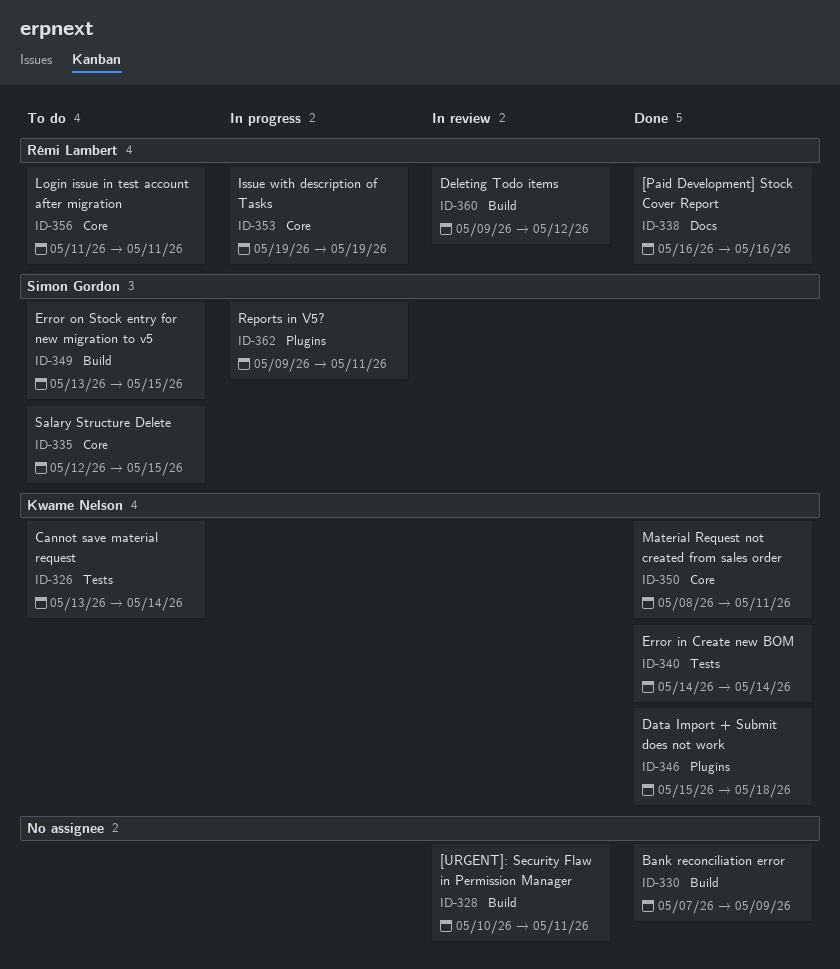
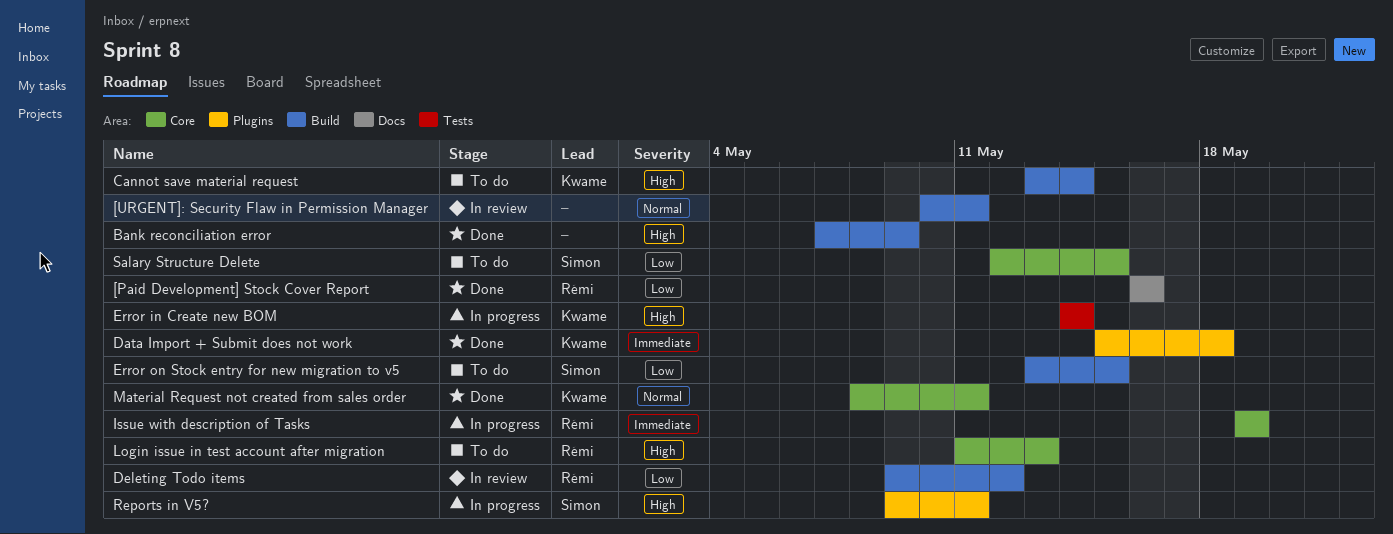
Cannot save material request, label: Tests -> Build
Error in Create new BOM, status: Done -> In progress
Login issue in test account after migration, due: May 11 -> May 13

